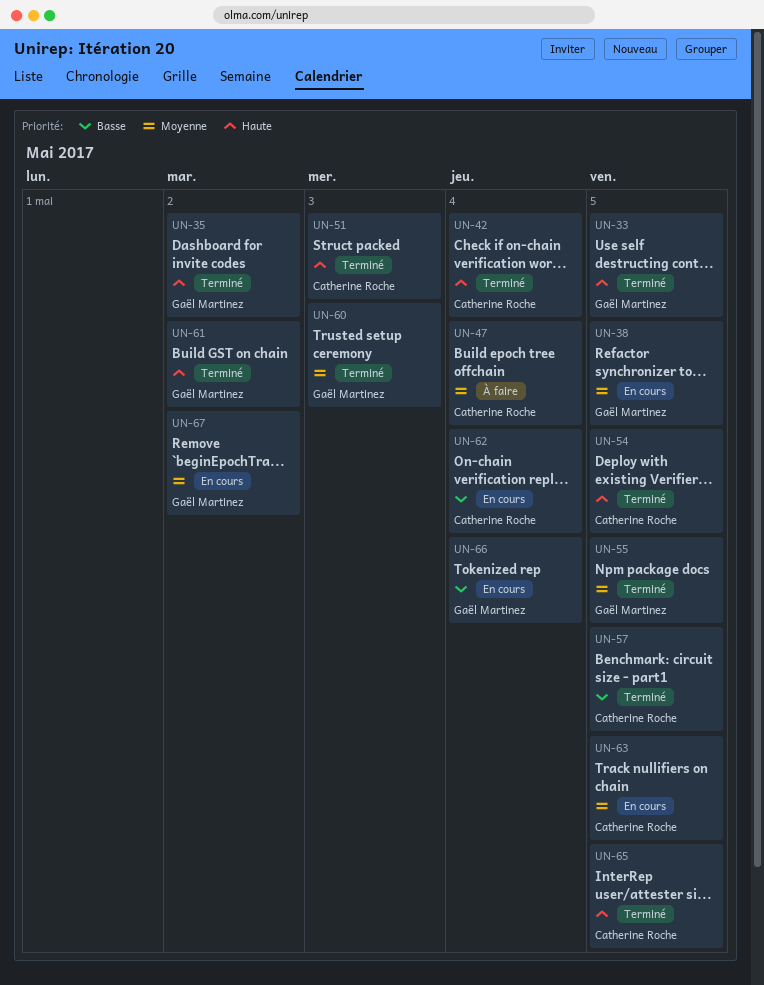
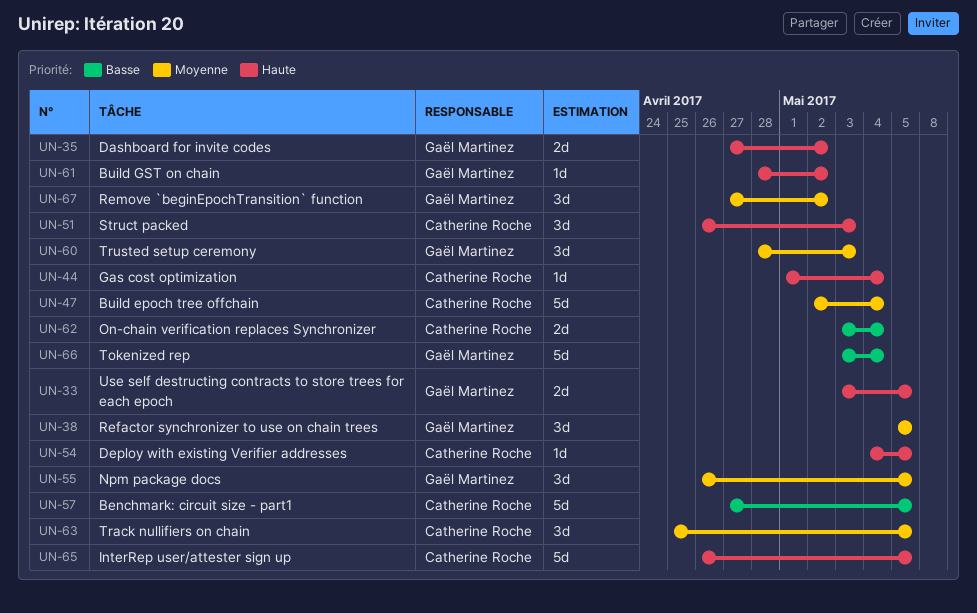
UN-42: present -> none
UN-44: none -> present

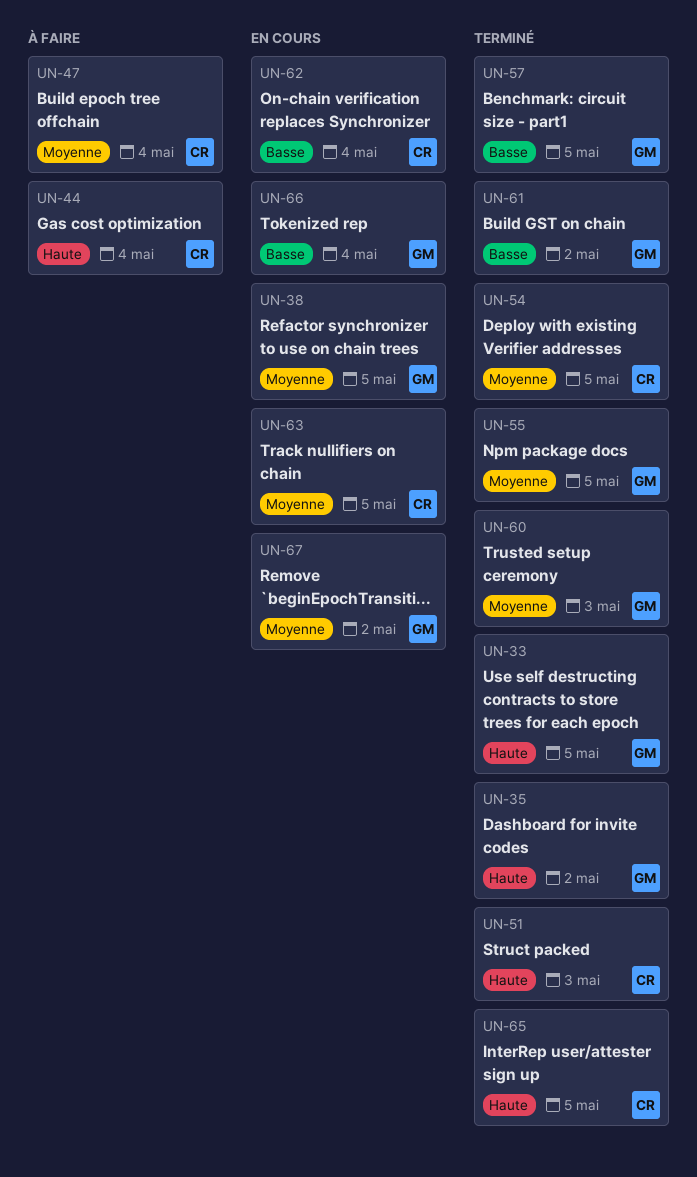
UN-54, priority: Haute -> Moyenne
UN-57, owner: Catherine Roche -> Gaël Martinez
UN-61, priority: Haute -> Basse

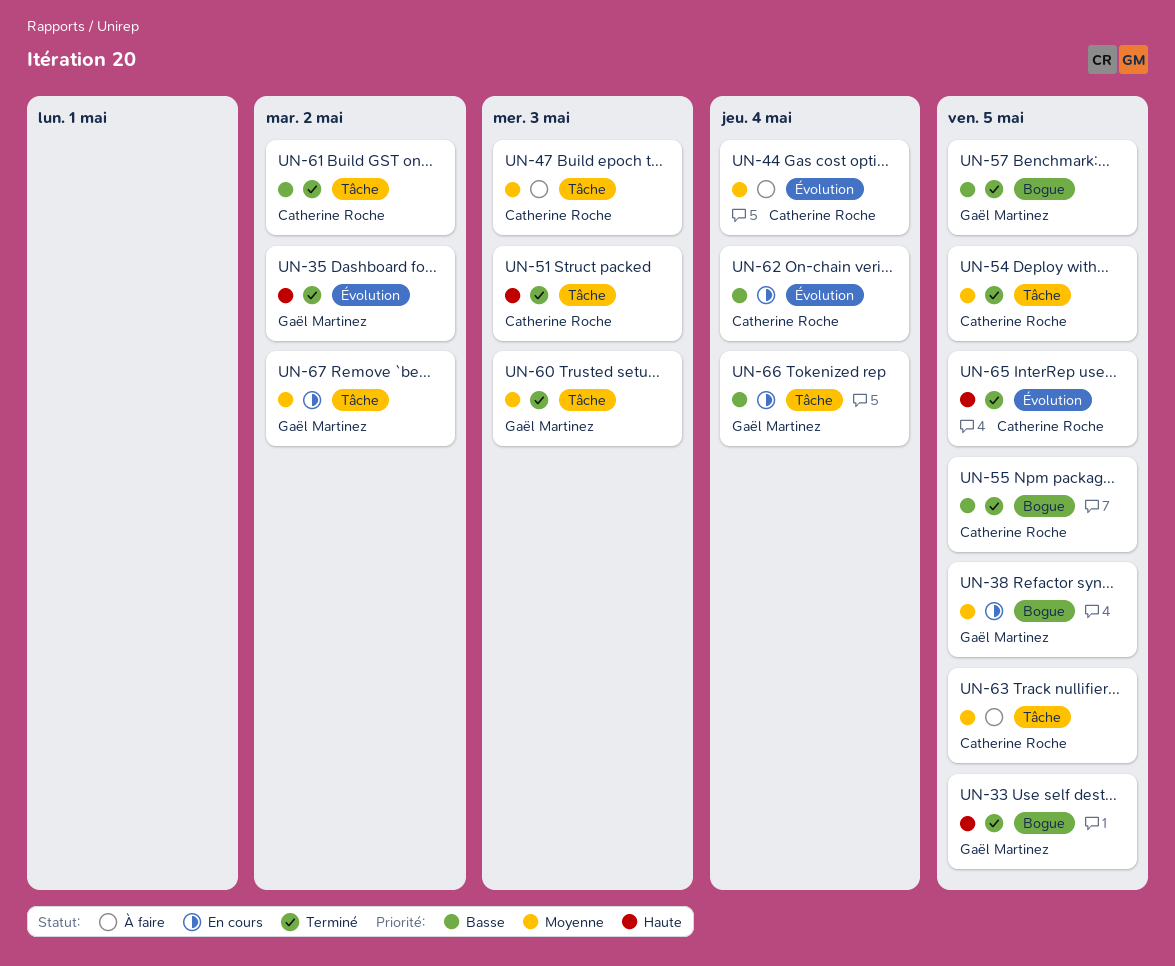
UN-44, priority: Haute -> Moyenne
UN-47, due: May 4 -> May 3
UN-55, owner: Gaël Martinez -> Catherine Roche
UN-55, priority: Moyenne -> Basse
UN-61, owner: Gaël Martinez -> Catherine Roche
UN-63, status: En cours -> À faire

